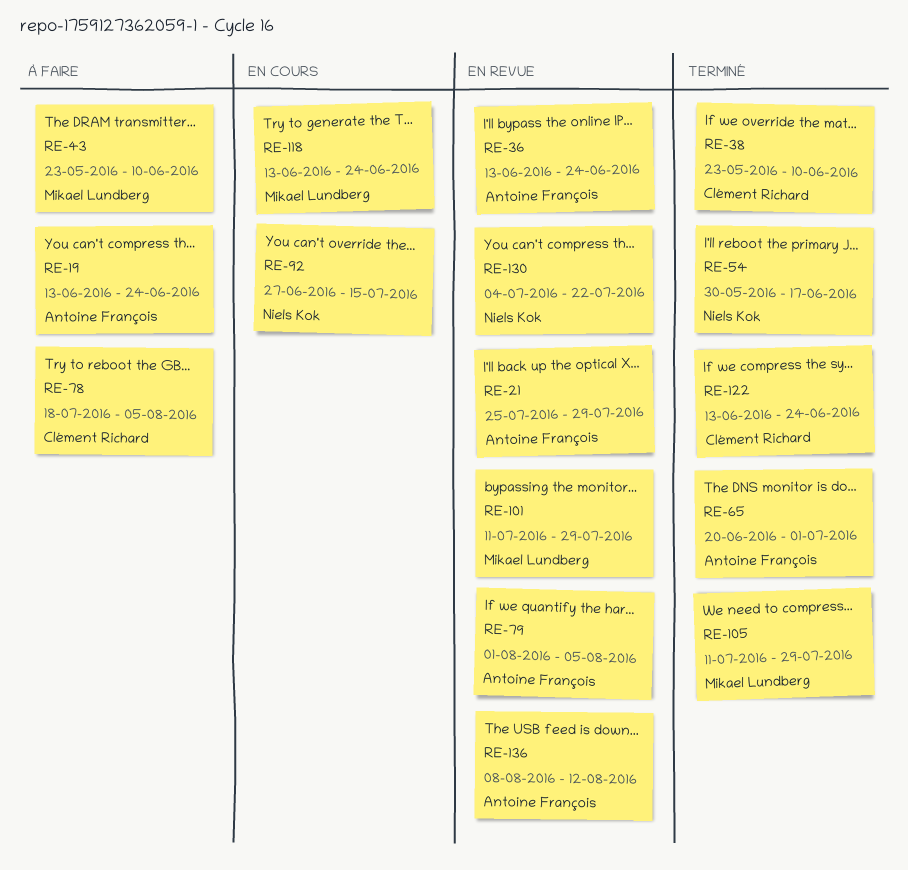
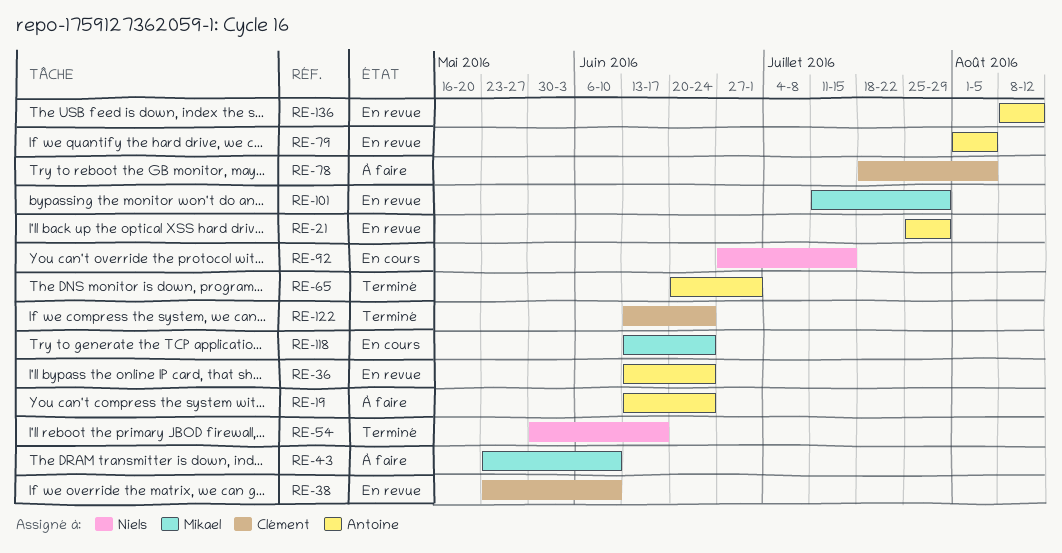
RE-38, status: Terminé -> En revue
RE-105: present -> none
RE-130: present -> none

